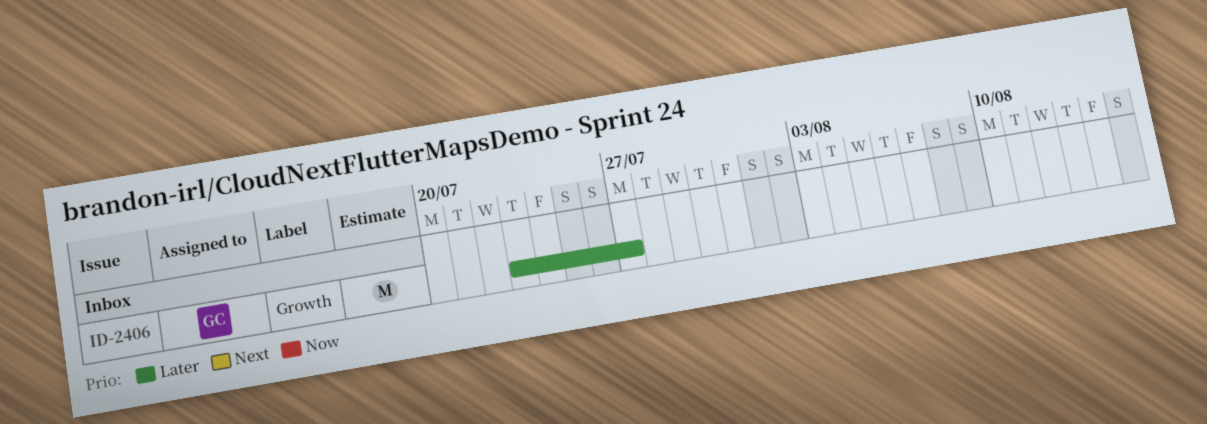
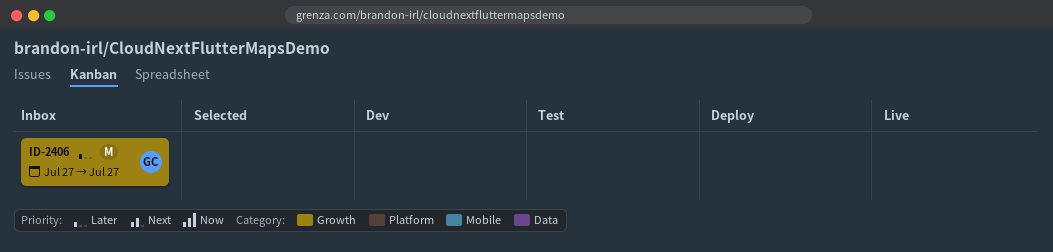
ID-2406, start: Jul 23 -> Jul 27

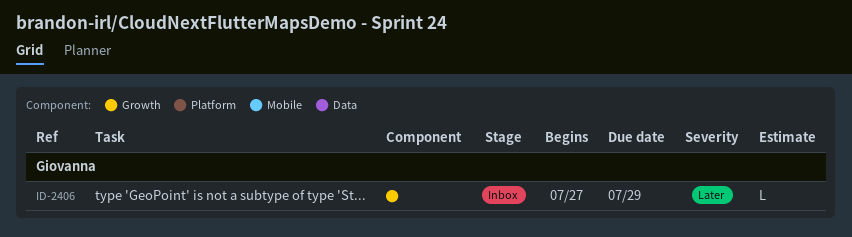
ID-2406, estimate: M -> L
ID-2406, due: Jul 27 -> Jul 29

